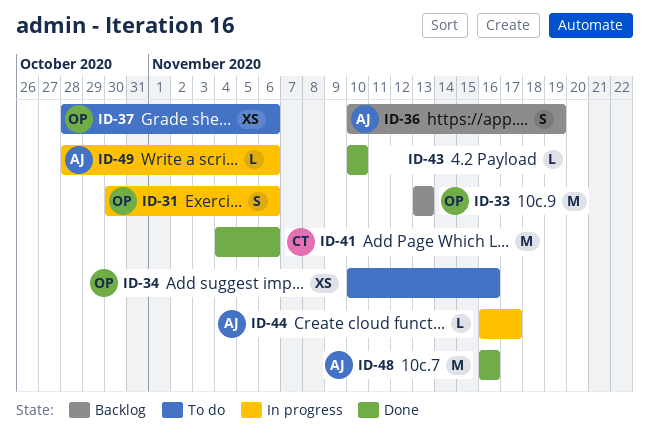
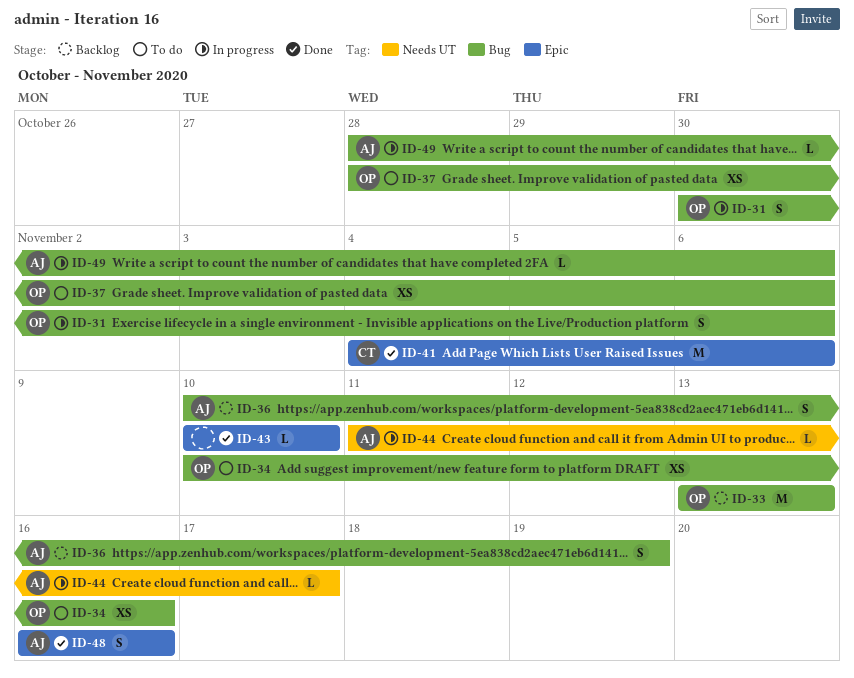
ID-44, start: Nov 16 -> Nov 11
ID-48, estimate: M -> S

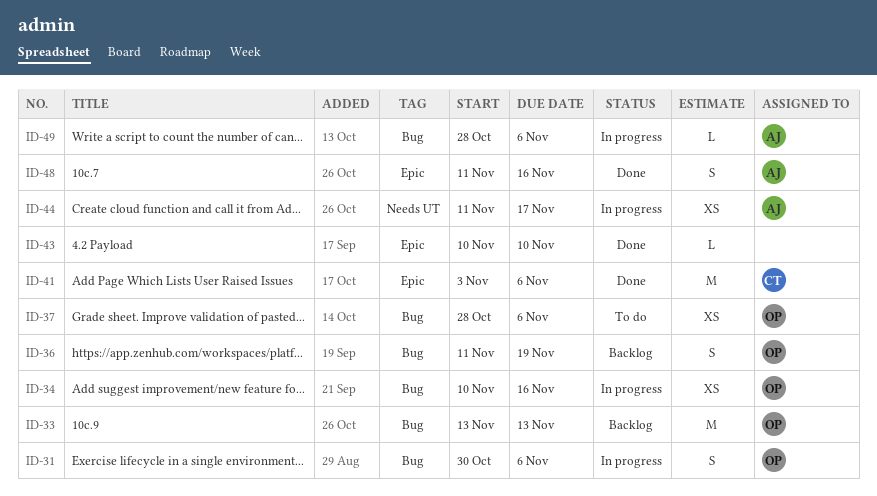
ID-34, status: To do -> In progress
ID-36, owner: AJ -> OP
ID-36, start: Nov 10 -> Nov 11
ID-41, start: Nov 4 -> Nov 3
ID-44, estimate: L -> XS
ID-48, start: Nov 16 -> Nov 11

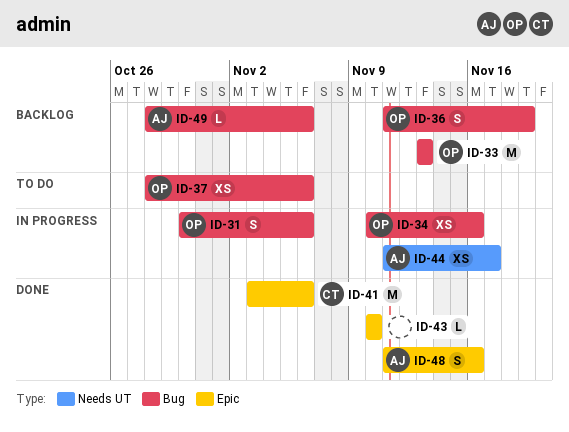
ID-49, status: In progress -> Backlog

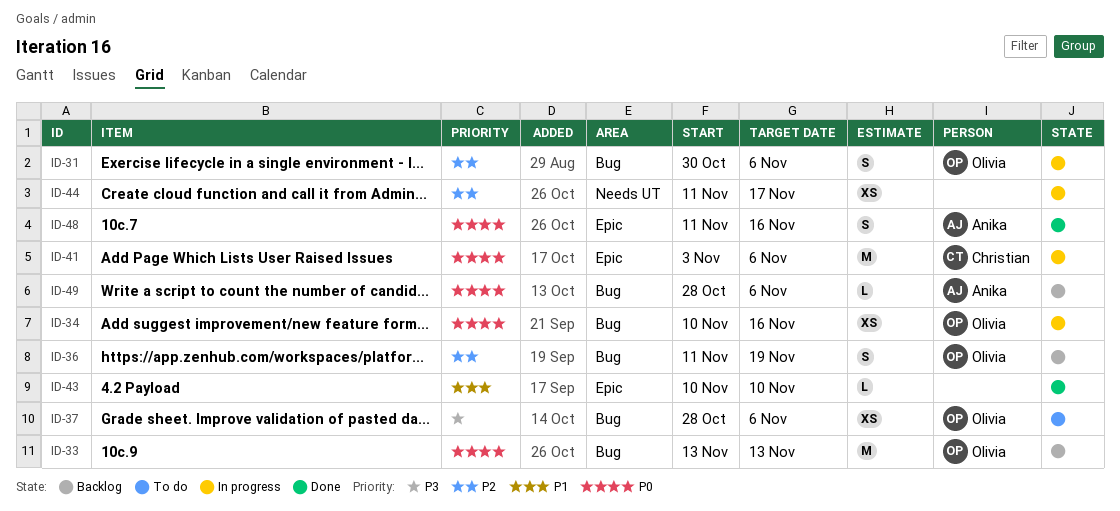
ID-41, status: Done -> In progress
ID-44, owner: Anika -> none

